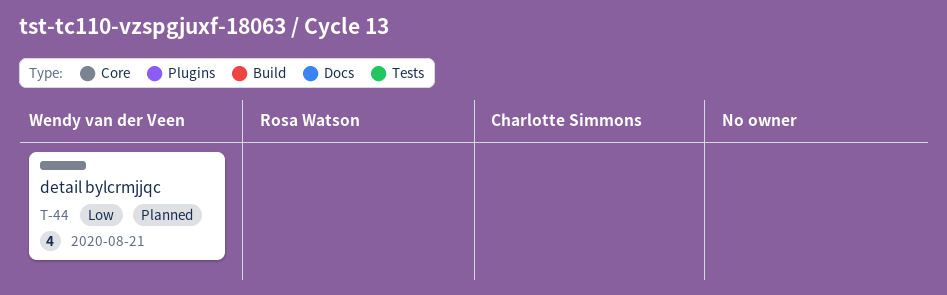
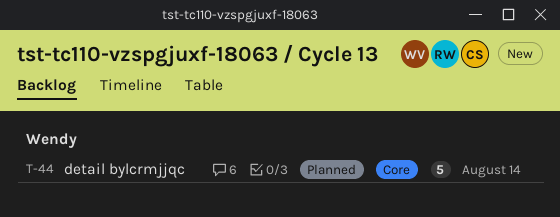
T-44, estimate: 4 -> 5
T-44, due: Aug 21 -> Aug 14

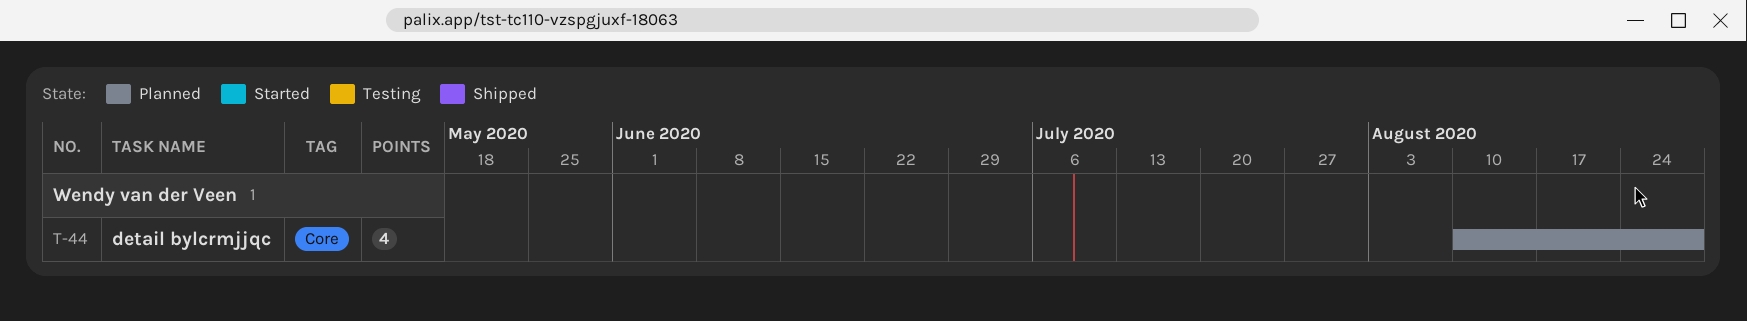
T-44, estimate: 5 -> 4
T-44, due: Aug 14 -> Aug 28

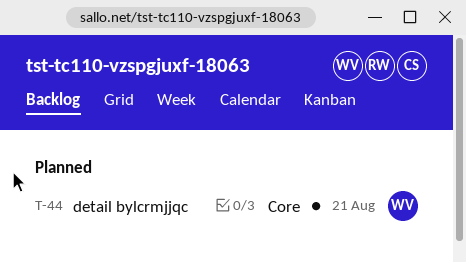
T-44, estimate: 4 -> 1
T-44, due: Aug 28 -> Aug 21

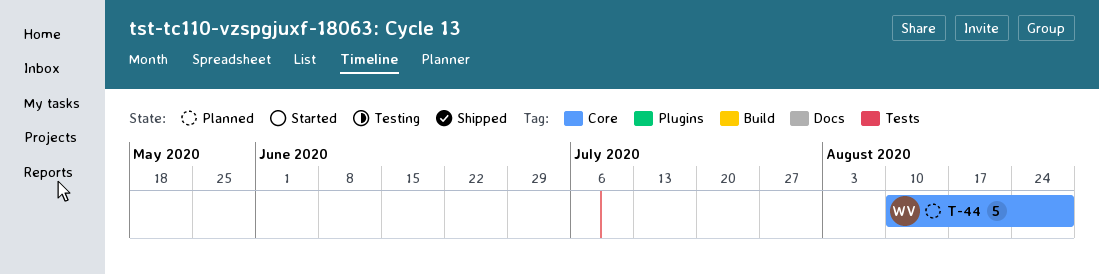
T-44, estimate: 1 -> 5
T-44, due: Aug 21 -> Aug 28

